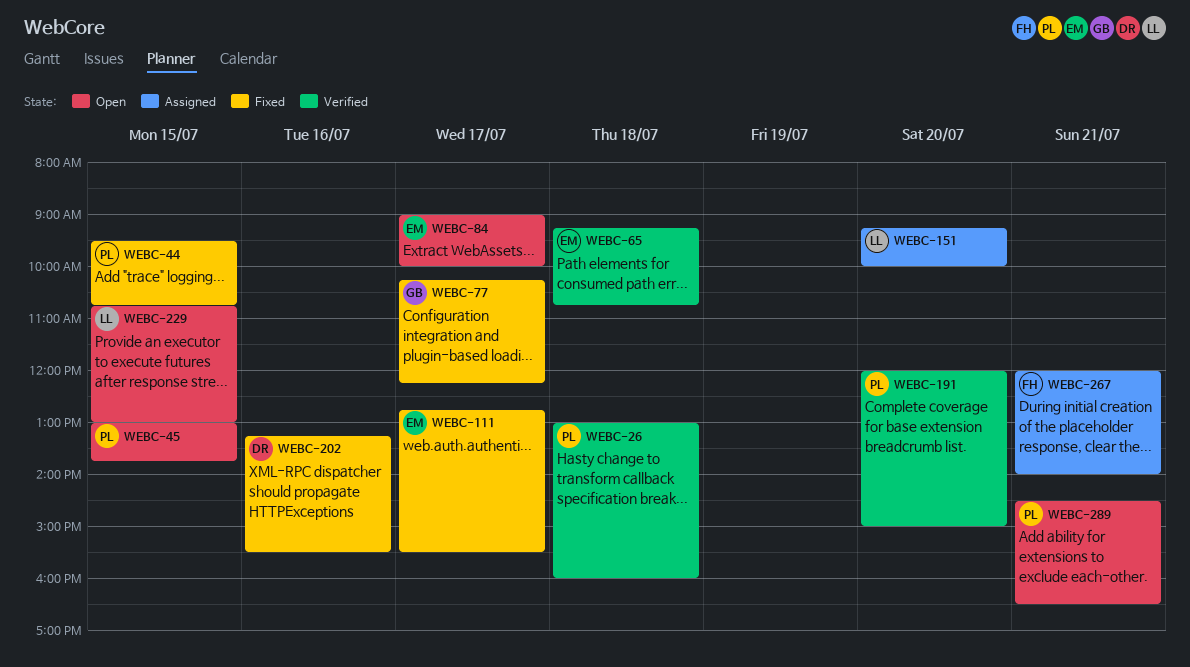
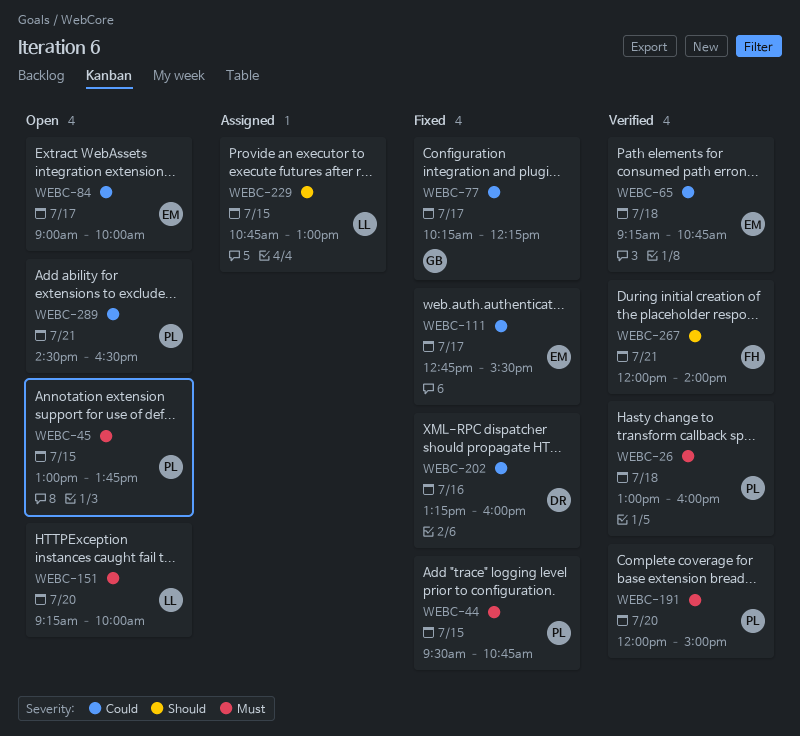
WEBC-151, status: Assigned -> Open
WEBC-202, ends: 15:30 -> 16:00
WEBC-229, status: Open -> Assigned
WEBC-267, status: Assigned -> Verified

